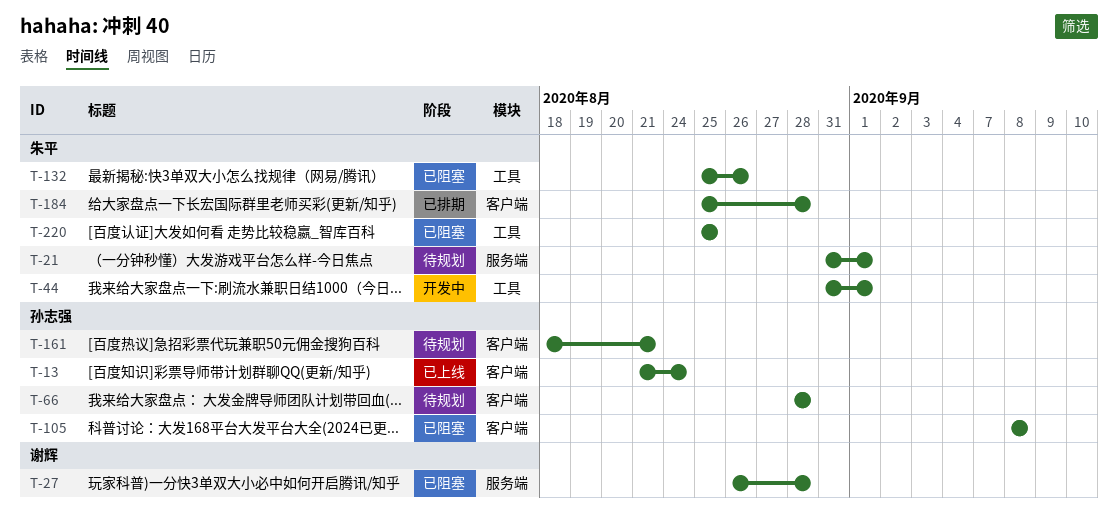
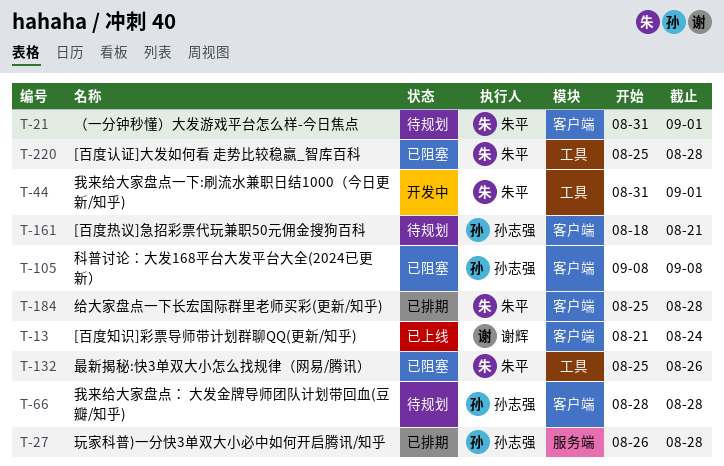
T-13, owner: 孙志强 -> 谢辉
T-21, label: 服务端 -> 客户端
T-27, status: 已阻塞 -> 已排期
T-27, owner: 谢辉 -> 孙志强
T-220, due: Aug 25 -> Aug 28

